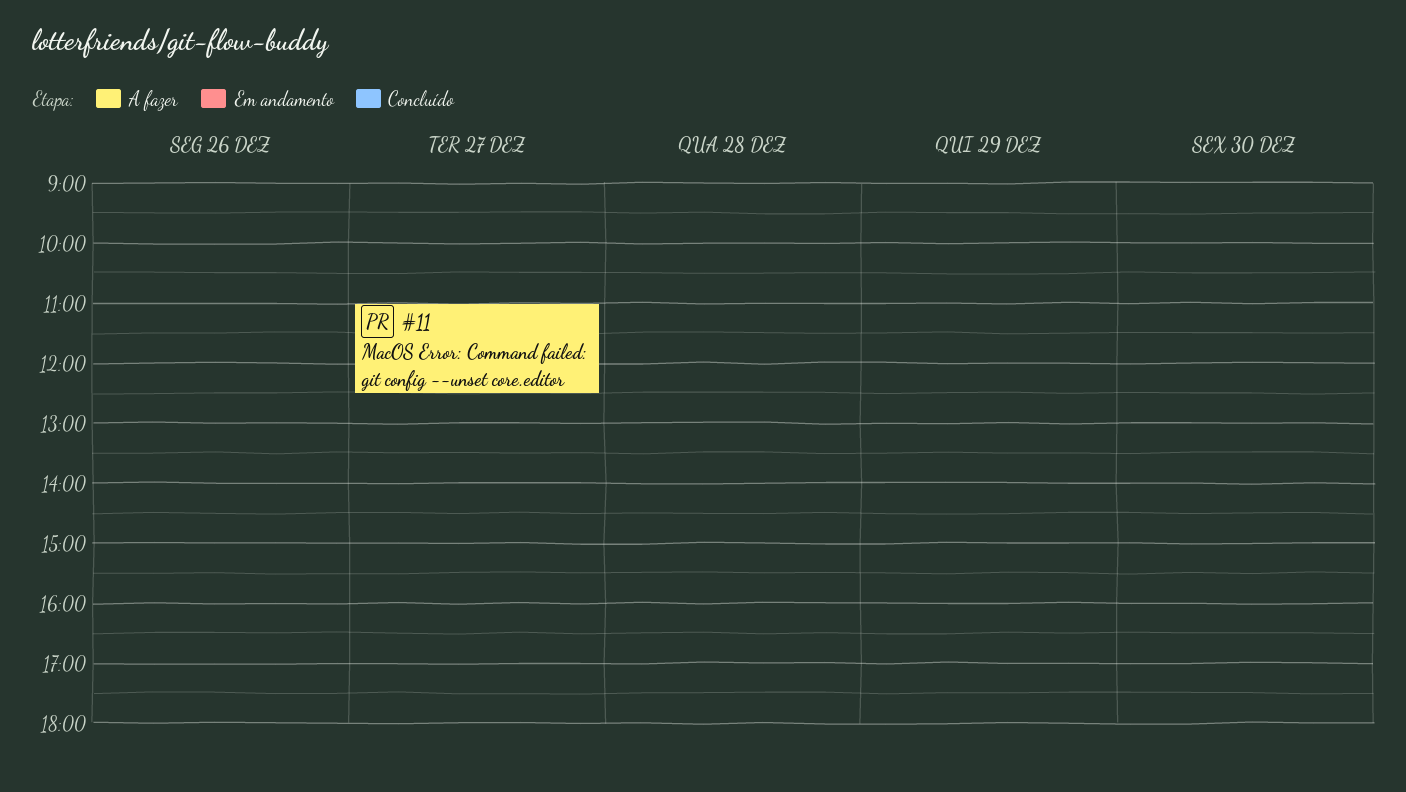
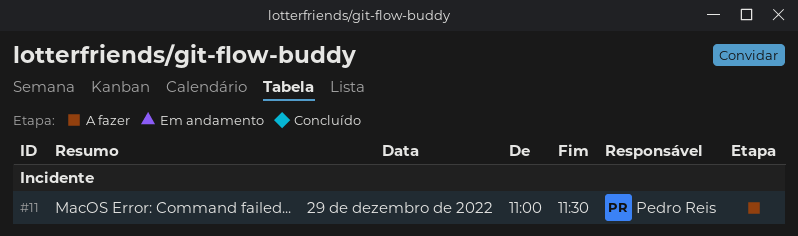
#11, day: Dec 27 -> Dec 29
#11, ends: 12:30 -> 11:30

